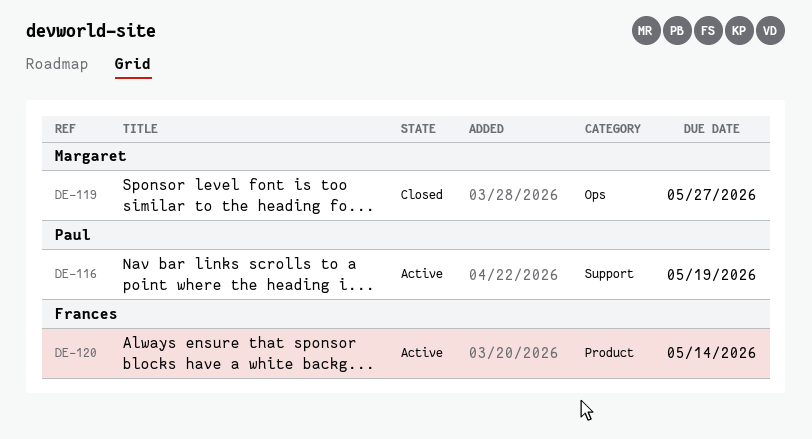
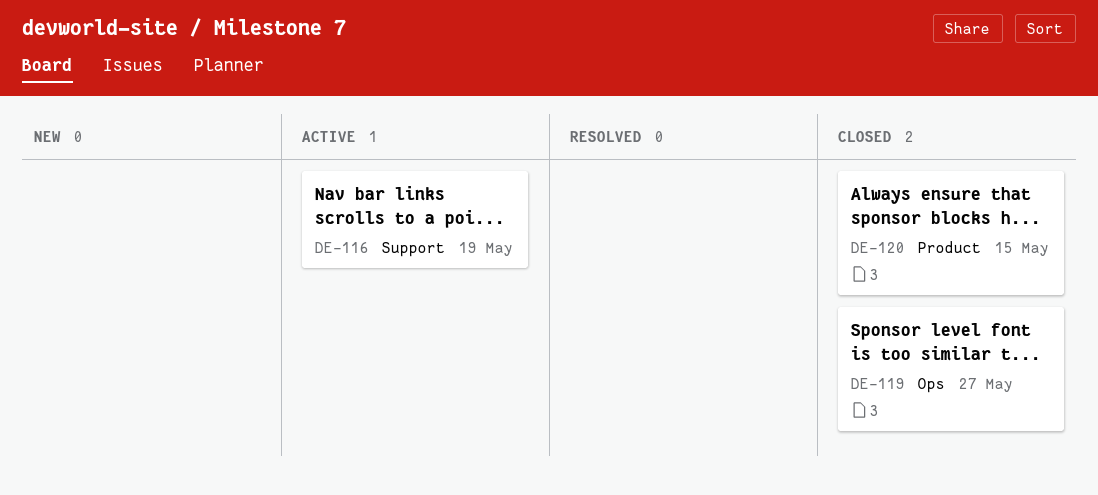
DE-120, status: Active -> Closed
DE-120, due: May 14 -> May 15

